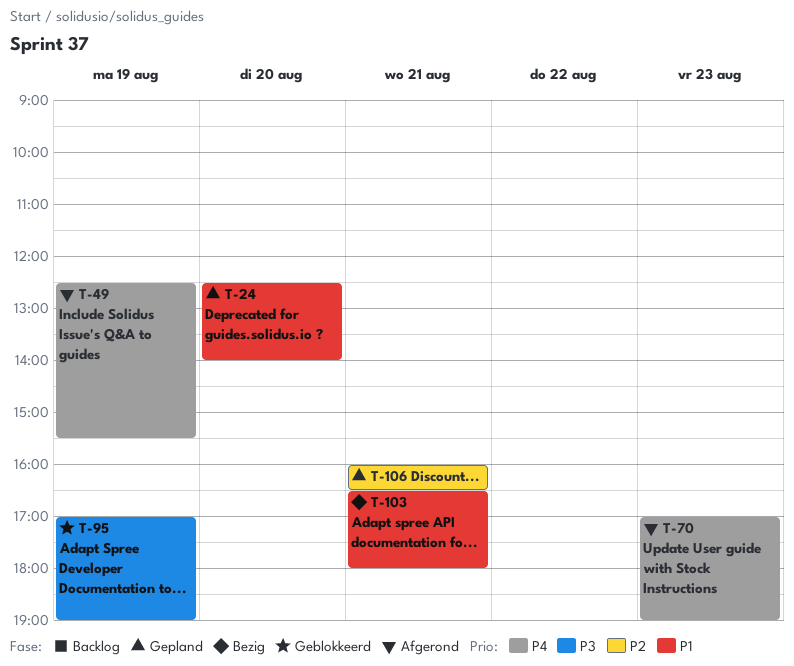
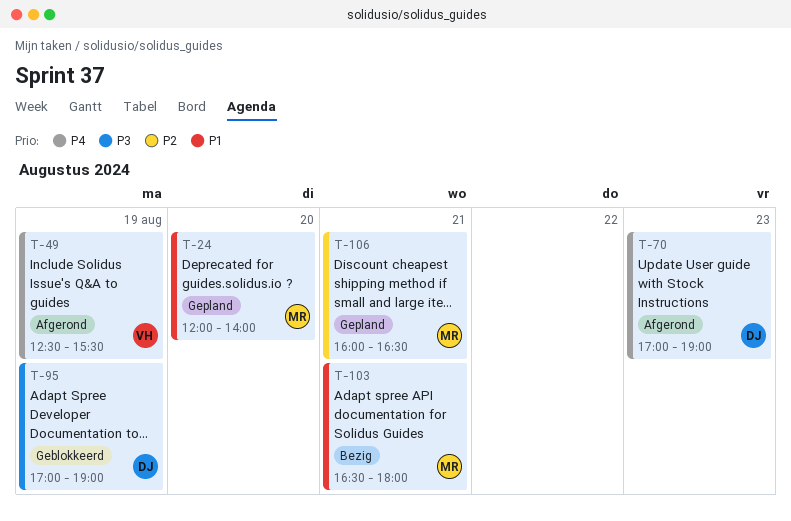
T-24, begins: 12:30 -> 12:00

